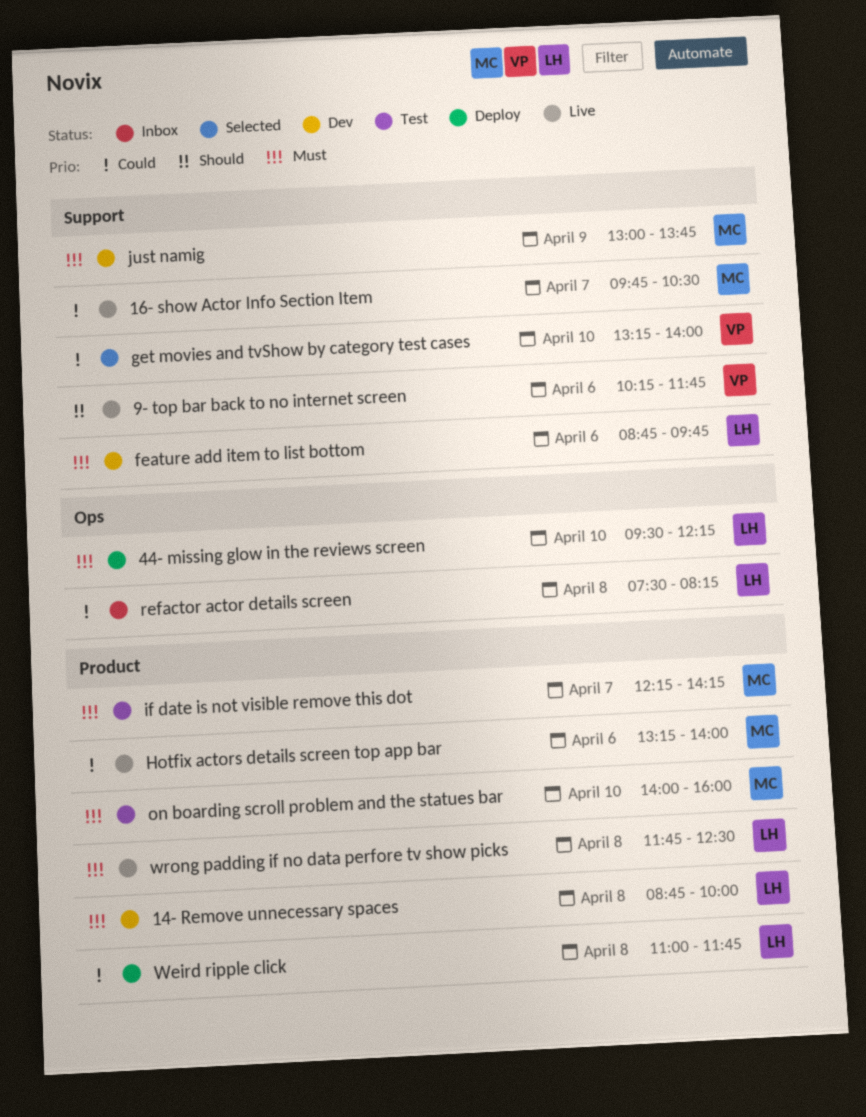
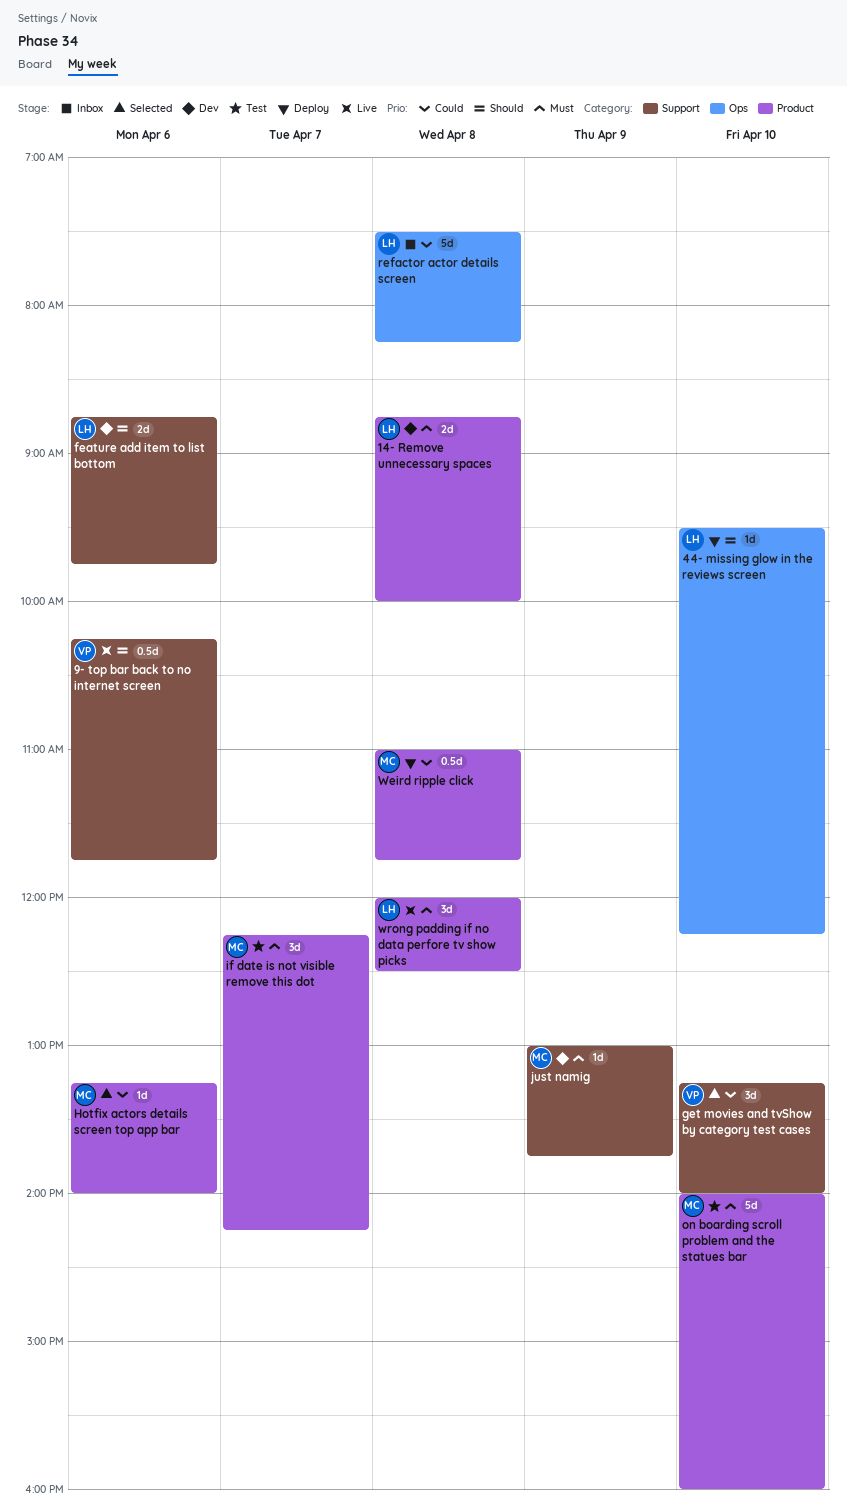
16- show Actor Info Section Item: present -> none
44- missing glow in the reviews screen, priority: Must -> Should
feature add item to list bottom, priority: Must -> Should
Hotfix actors details screen top app bar, status: Live -> Selected
Weird ripple click, owner: LH -> MC
wrong padding if no data perfore tv show picks, begins: 11:45 -> 12:00

